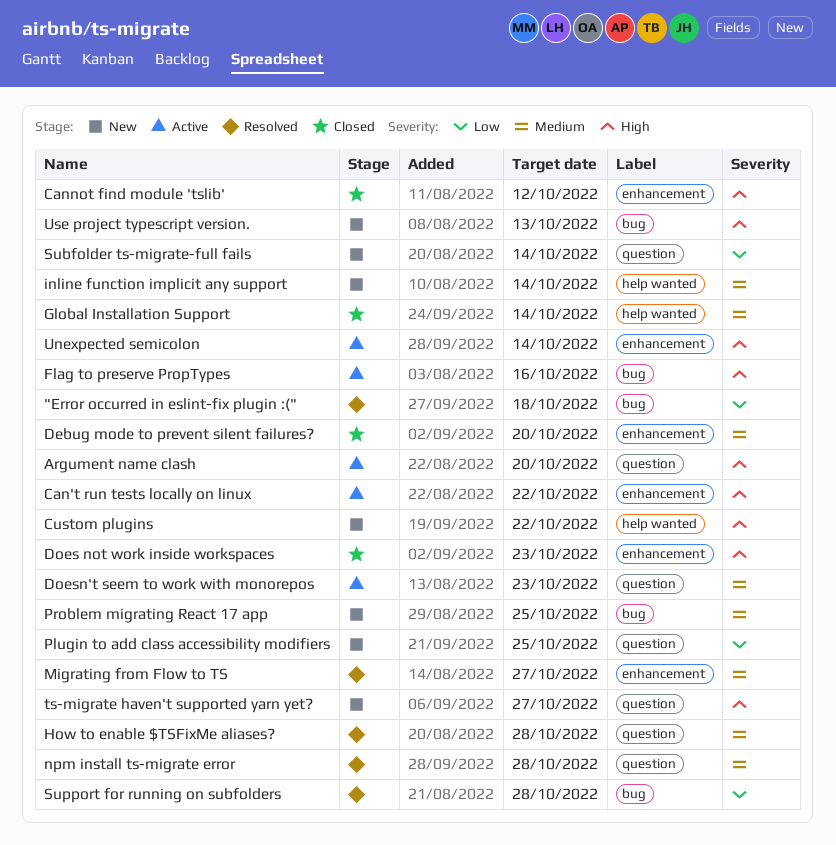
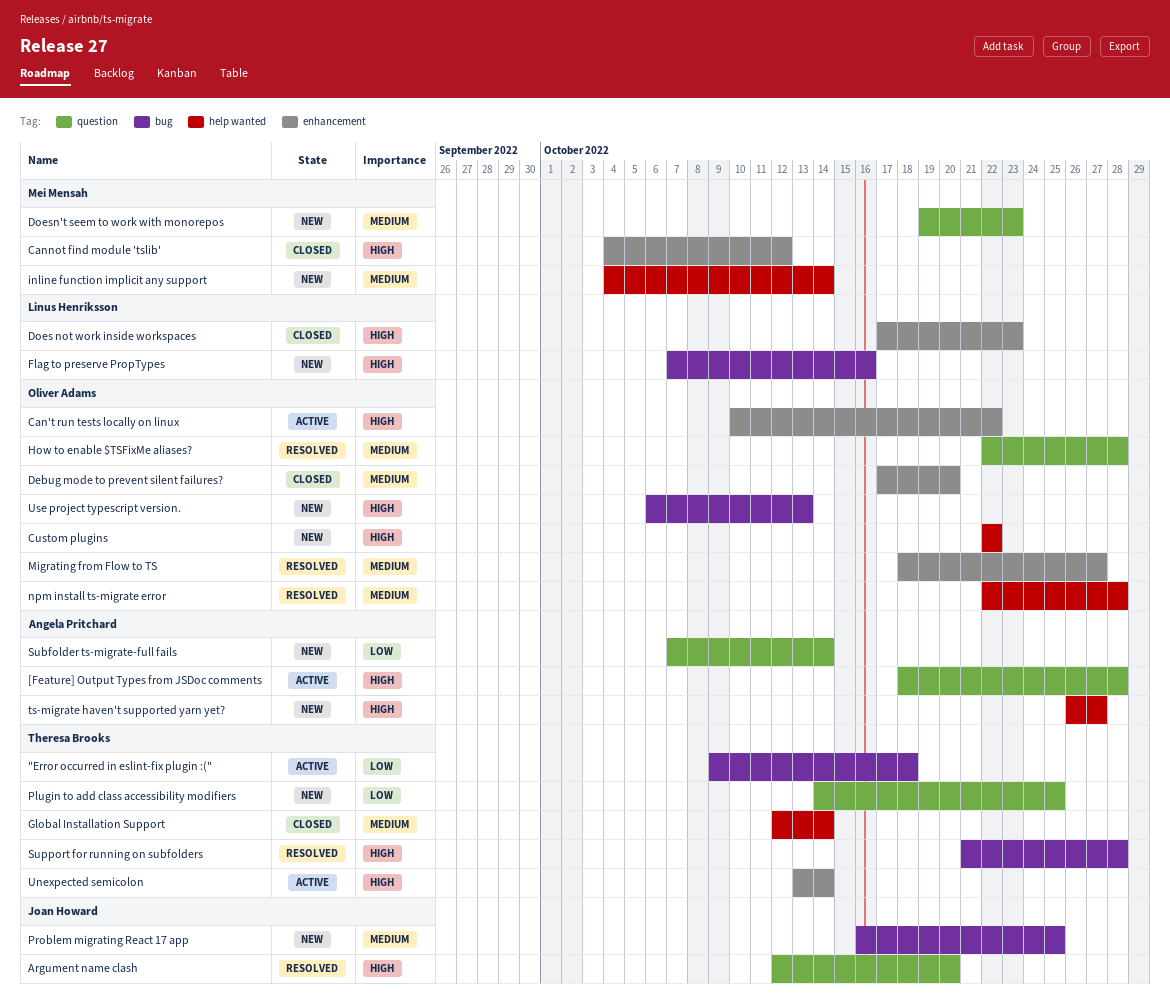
"Error occurred in eslint-fix plugin :(", status: Resolved -> Active
[Feature] Output Types from JSDoc comments: none -> present
Argument name clash, status: Active -> Resolved
Doesn't seem to work with monorepos, status: Active -> New
Flag to preserve PropTypes, status: Active -> New
npm install ts-migrate error, label: question -> help wanted
Support for running on subfolders, priority: Low -> High
ts-migrate haven't supported yarn yet?, label: question -> help wanted

